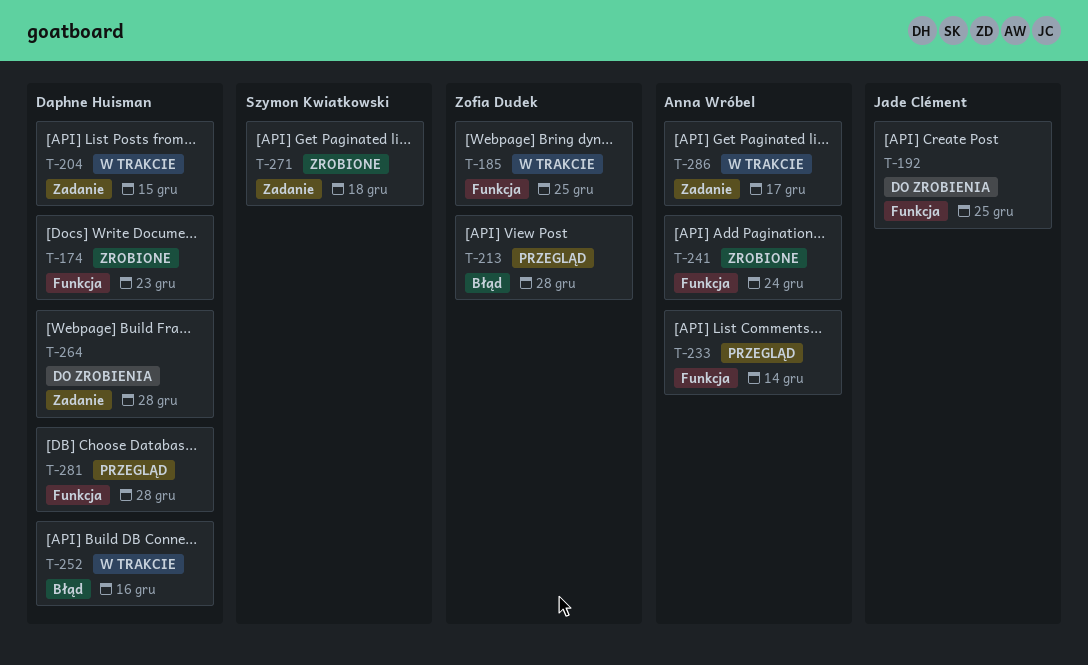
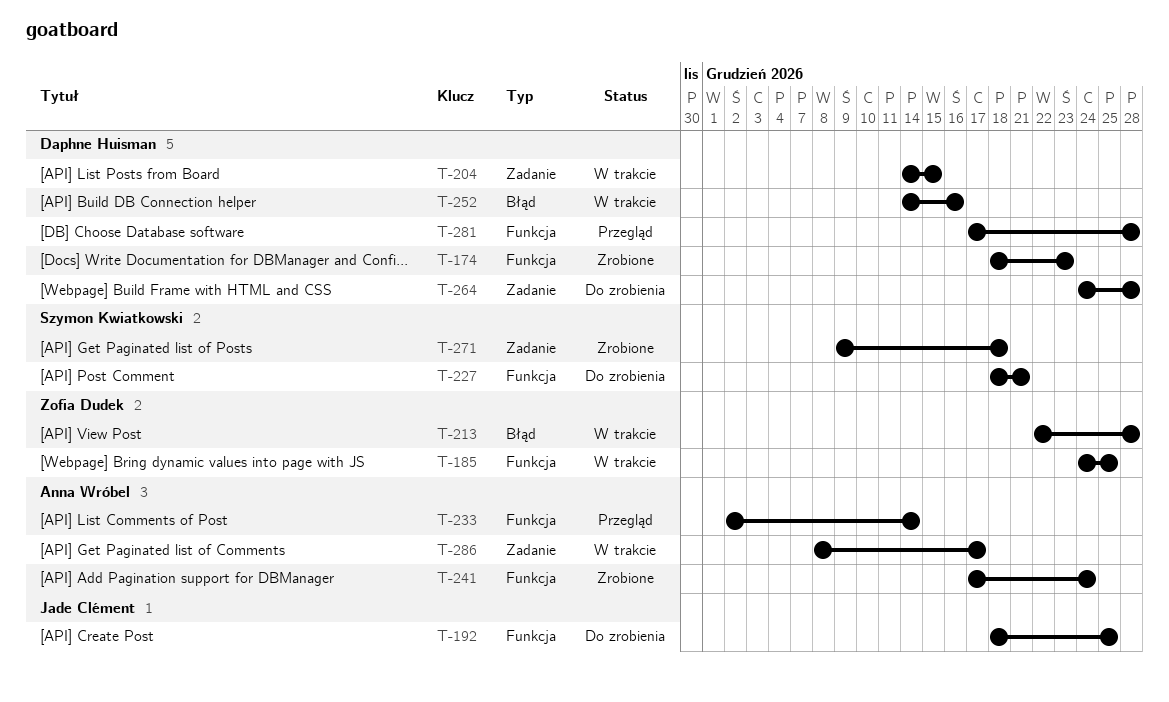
T-213, status: Przegląd -> W trakcie
T-227: none -> present

